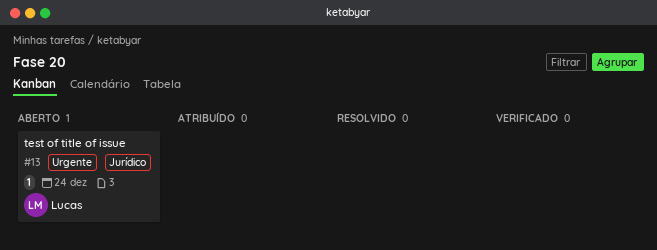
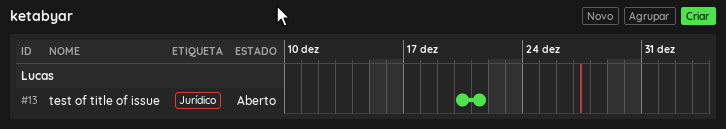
#13, due: Dec 24 -> Dec 21

